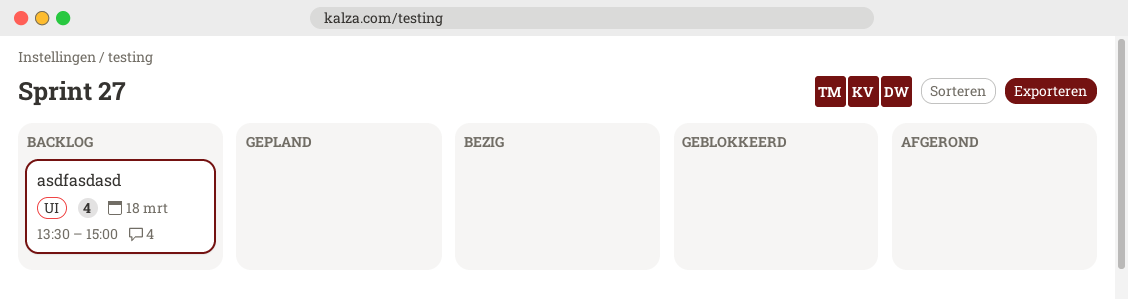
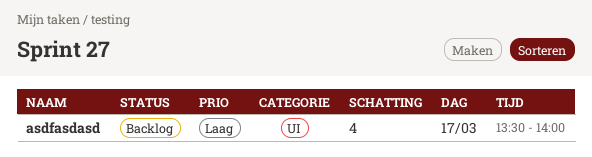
asdfasdasd, day: Mar 18 -> Mar 17
asdfasdasd, ends: 15:00 -> 14:00

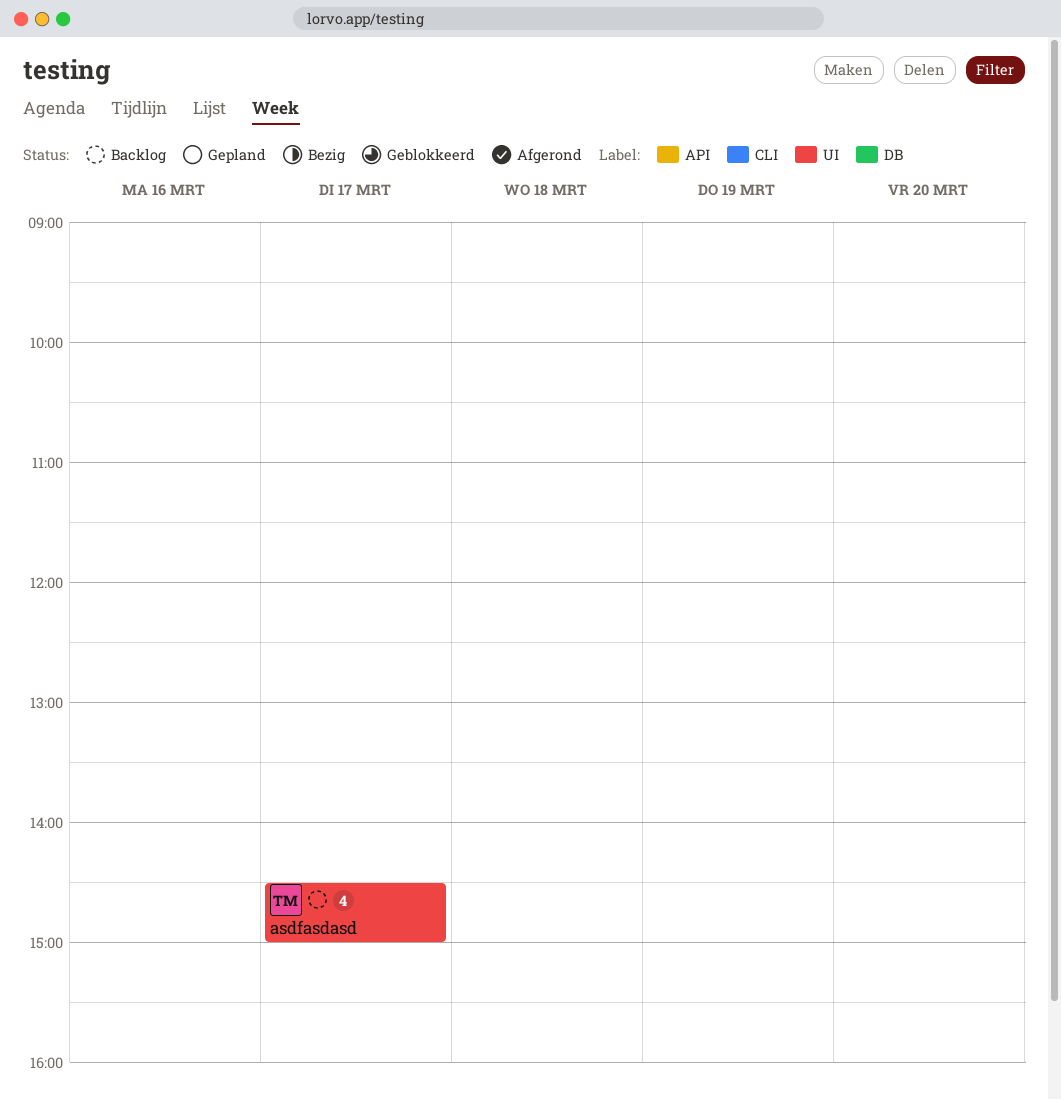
asdfasdasd, begins: 13:30 -> 14:30
asdfasdasd, ends: 14:00 -> 15:00

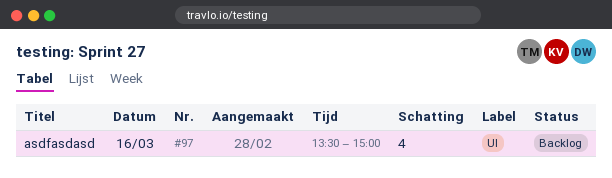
asdfasdasd, day: Mar 17 -> Mar 16
asdfasdasd, begins: 14:30 -> 13:30

